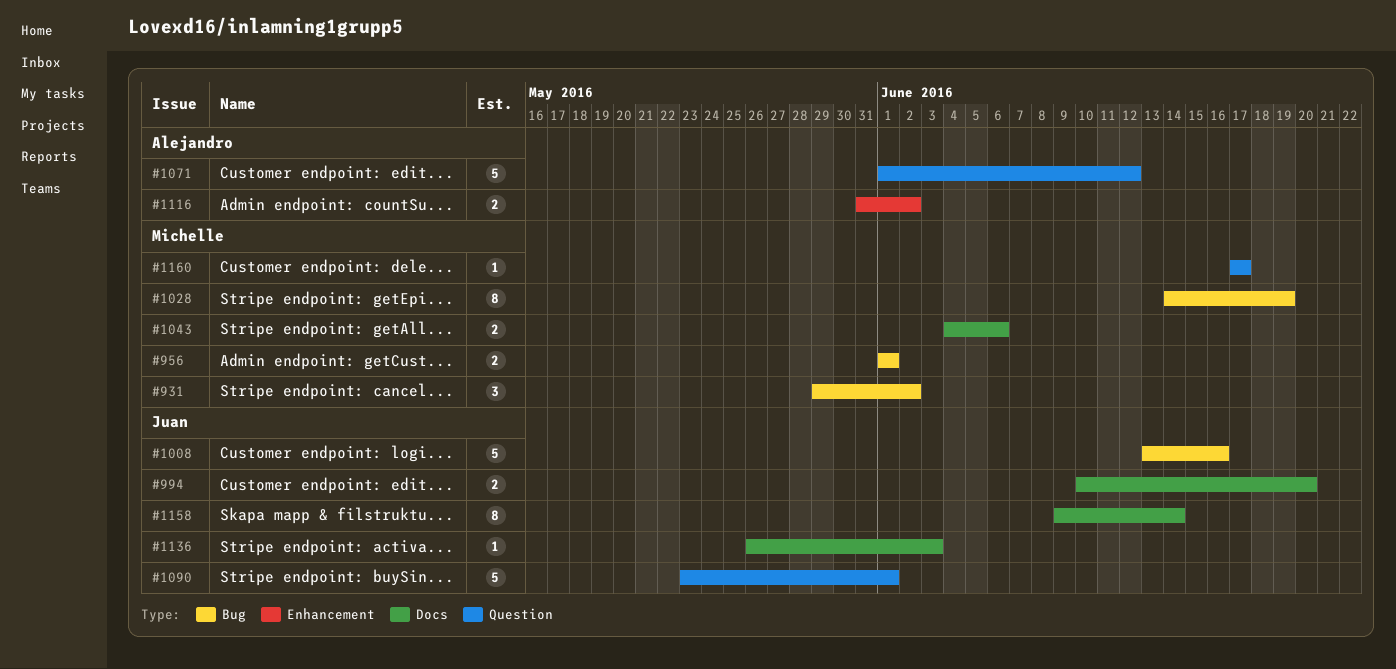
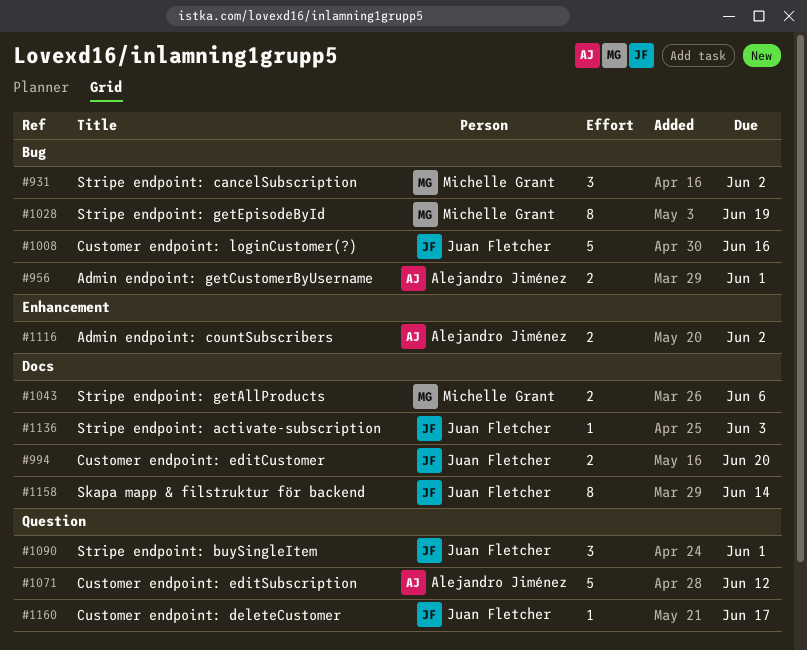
#956, owner: Michelle Grant -> Alejandro Jiménez
#1090, estimate: 5 -> 3
#1160, owner: Michelle Grant -> Juan Fletcher

